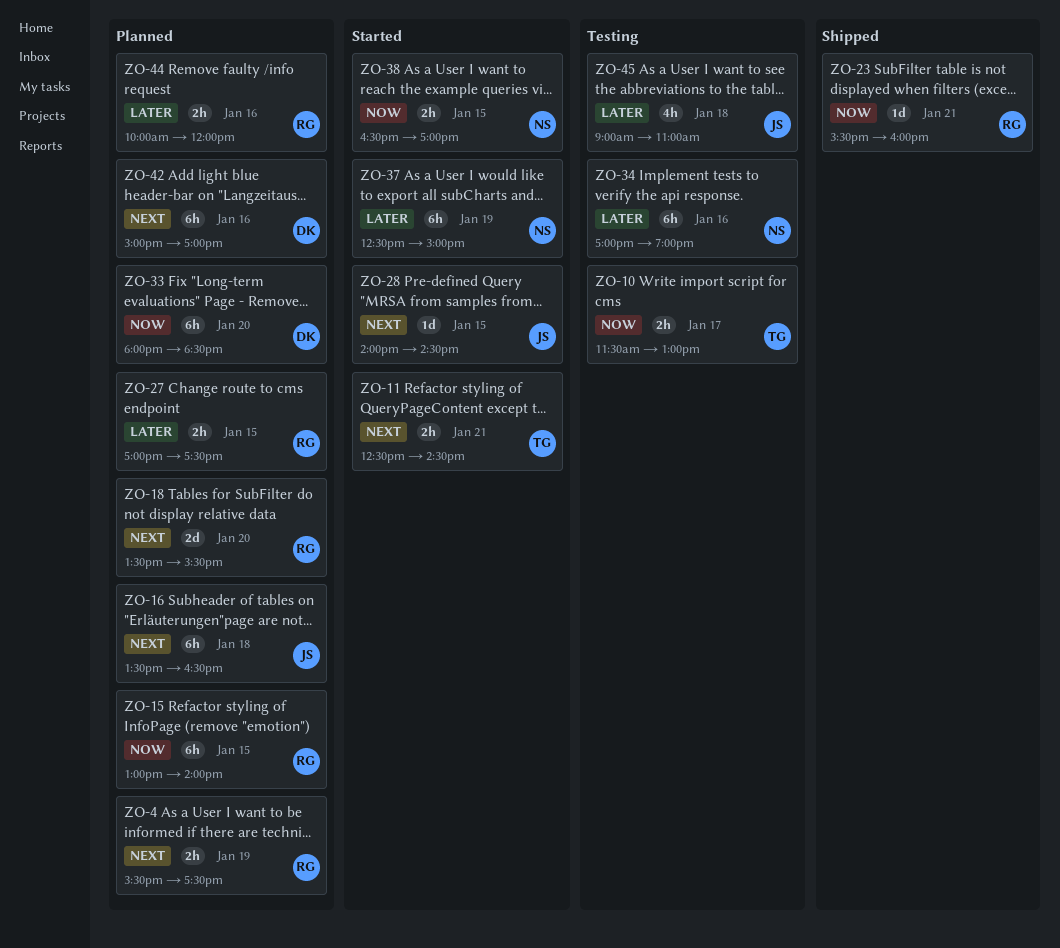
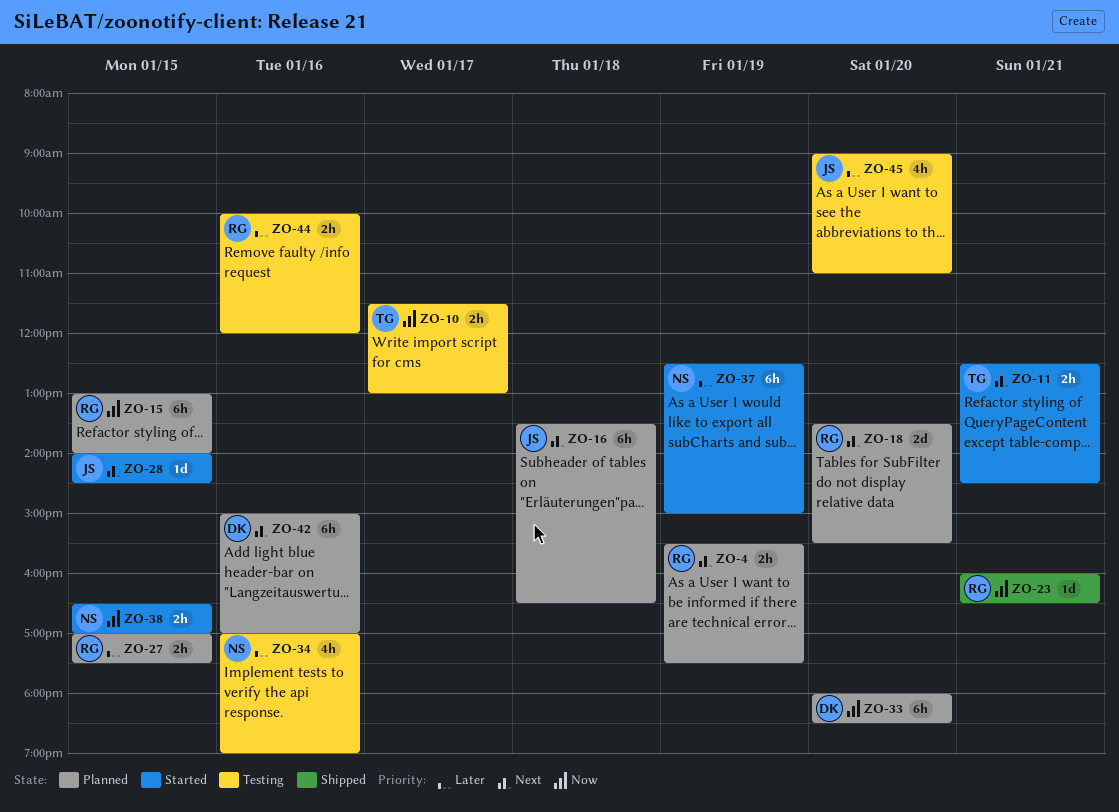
ZO-23, begins: 15:30 -> 16:00
ZO-23, ends: 16:00 -> 16:30
ZO-34, estimate: 6h -> 4h
ZO-44, status: Planned -> Testing
ZO-45, day: Jan 18 -> Jan 20

